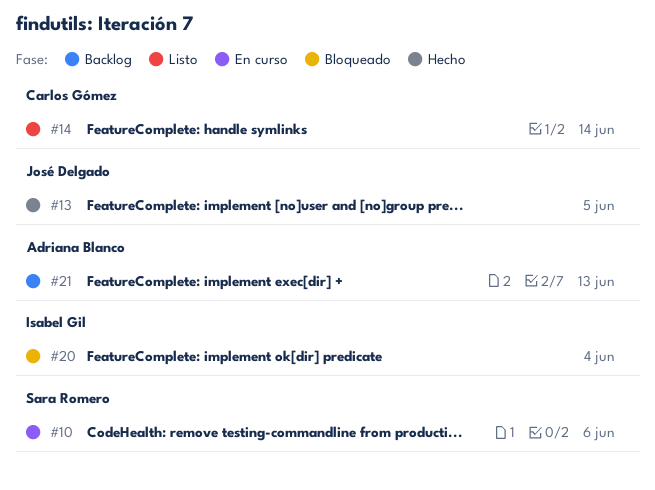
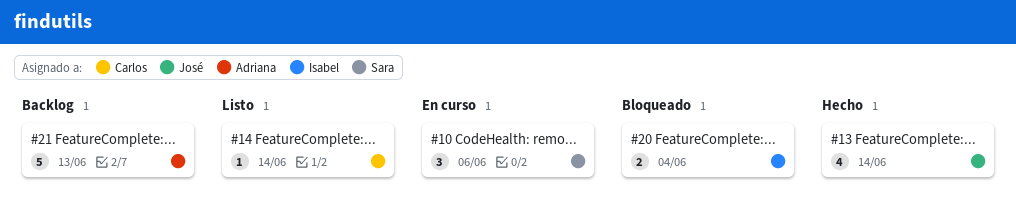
#13, due: Jun 5 -> Jun 14

